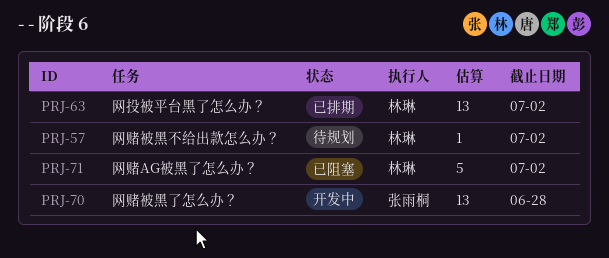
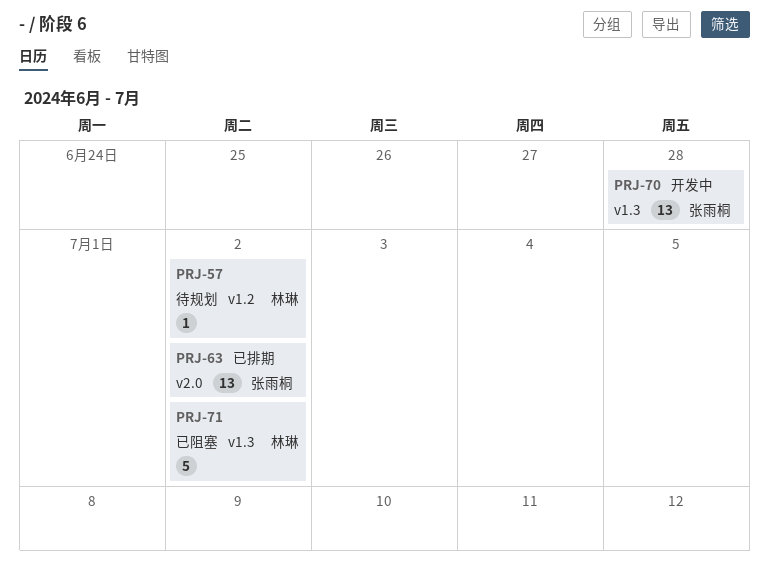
PRJ-63, owner: 林琳 -> 张雨桐

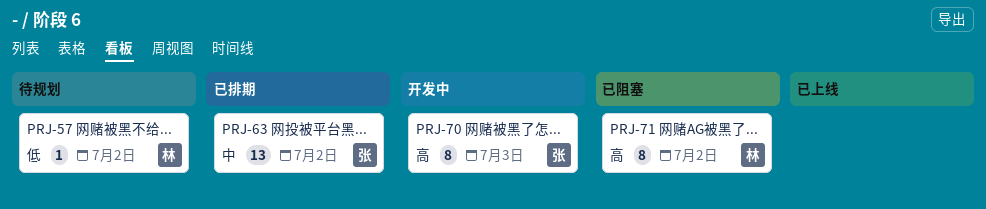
PRJ-70, estimate: 13 -> 8
PRJ-70, due: Jun 28 -> Jul 3
PRJ-71, estimate: 5 -> 8

